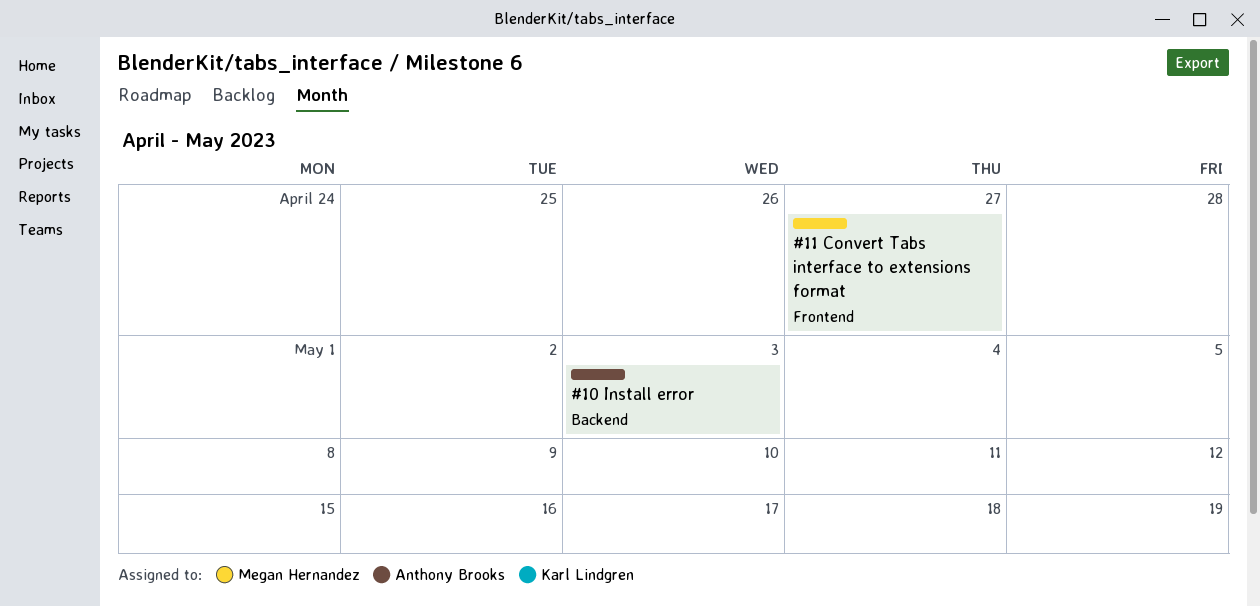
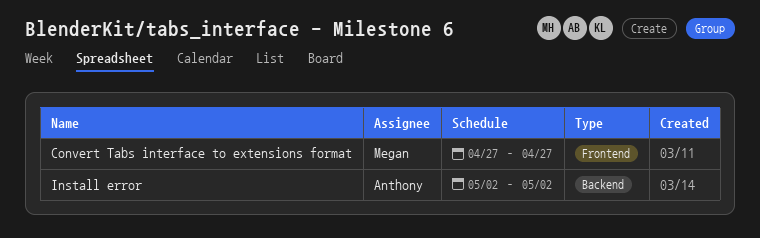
Install error, due: May 3 -> May 2

